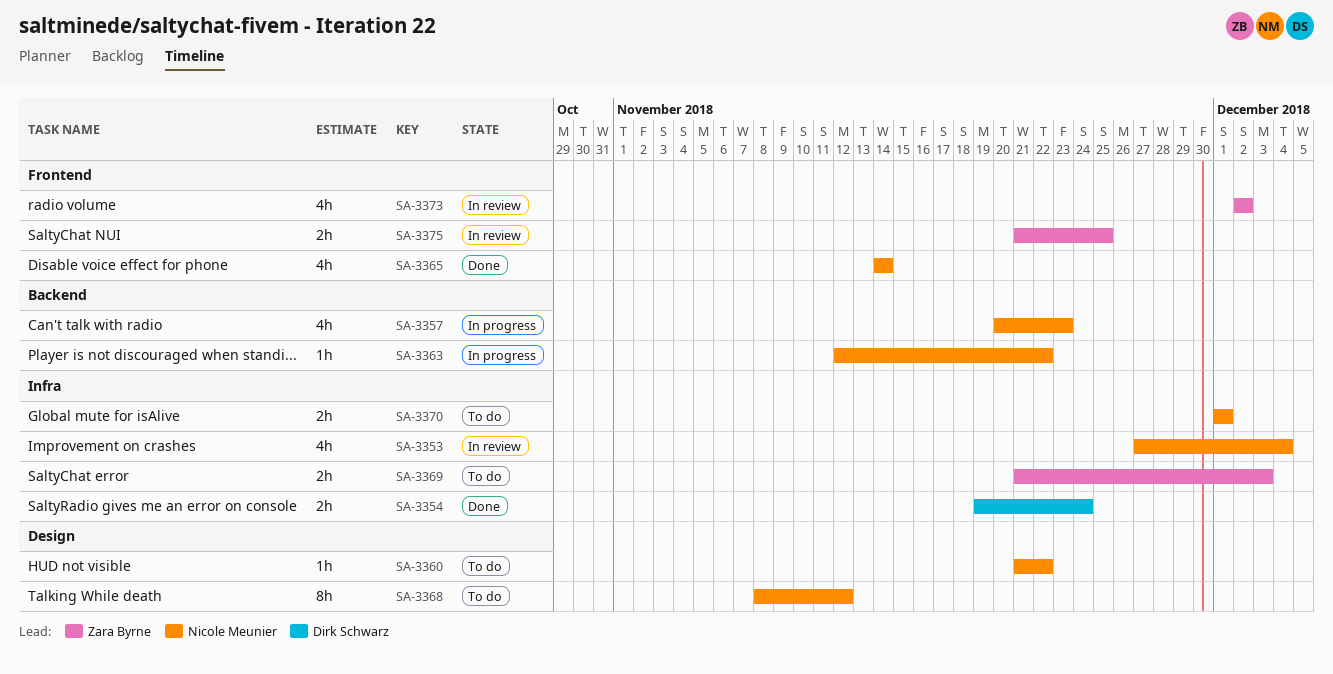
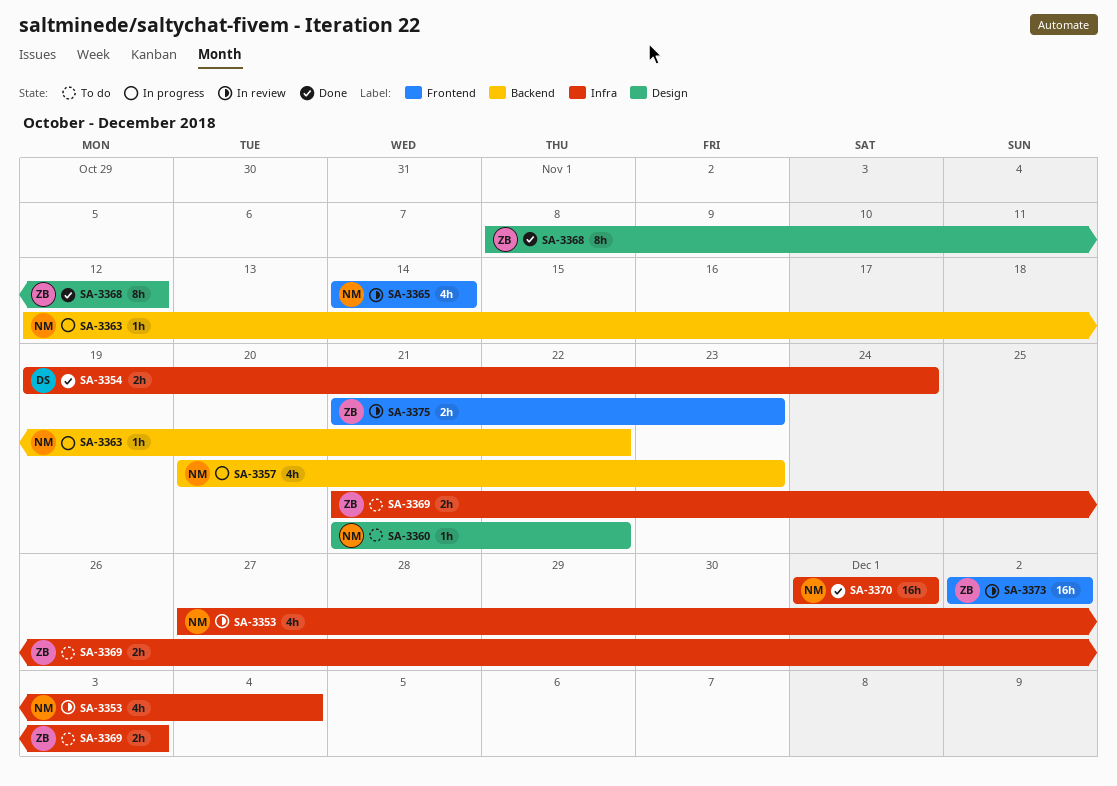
SA-3365, status: Done -> In review
SA-3368, status: To do -> Done
SA-3368, owner: Nicole Meunier -> Zara Byrne
SA-3370, status: To do -> Done
SA-3370, estimate: 2h -> 16h
SA-3373, estimate: 4h -> 16h
SA-3375, due: Nov 25 -> Nov 23

